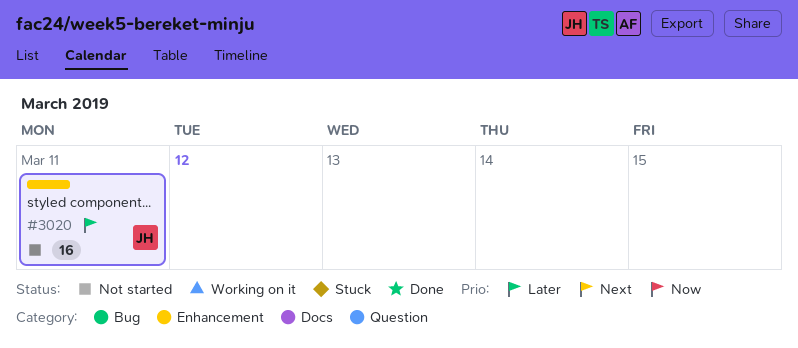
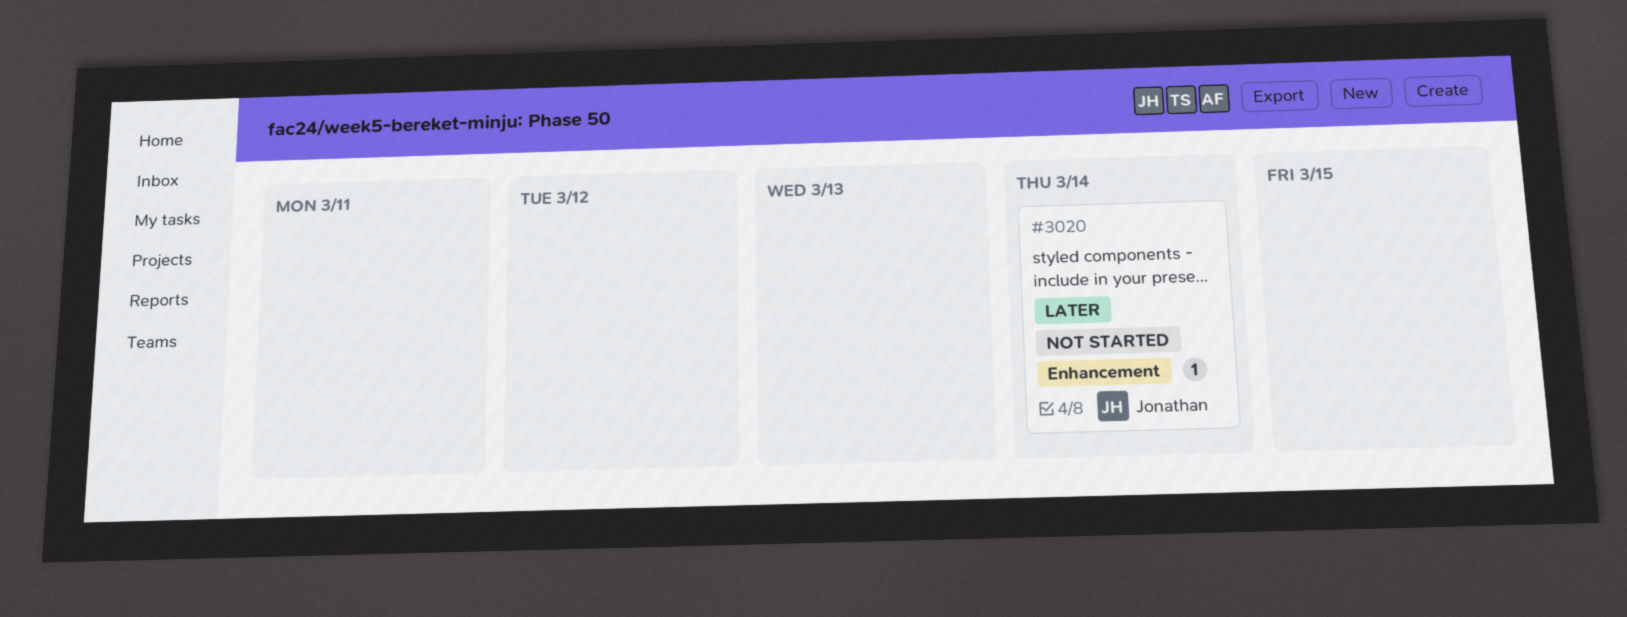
#3020, estimate: 16 -> 1
#3020, due: Mar 11 -> Mar 14

